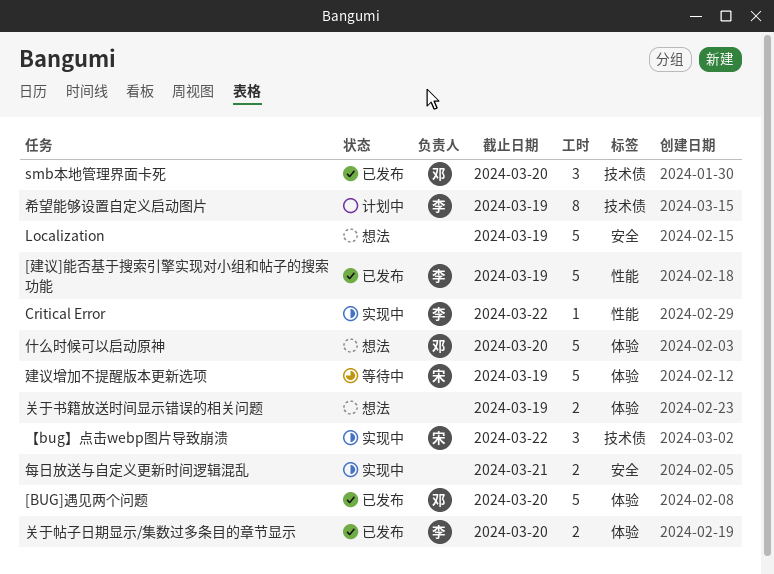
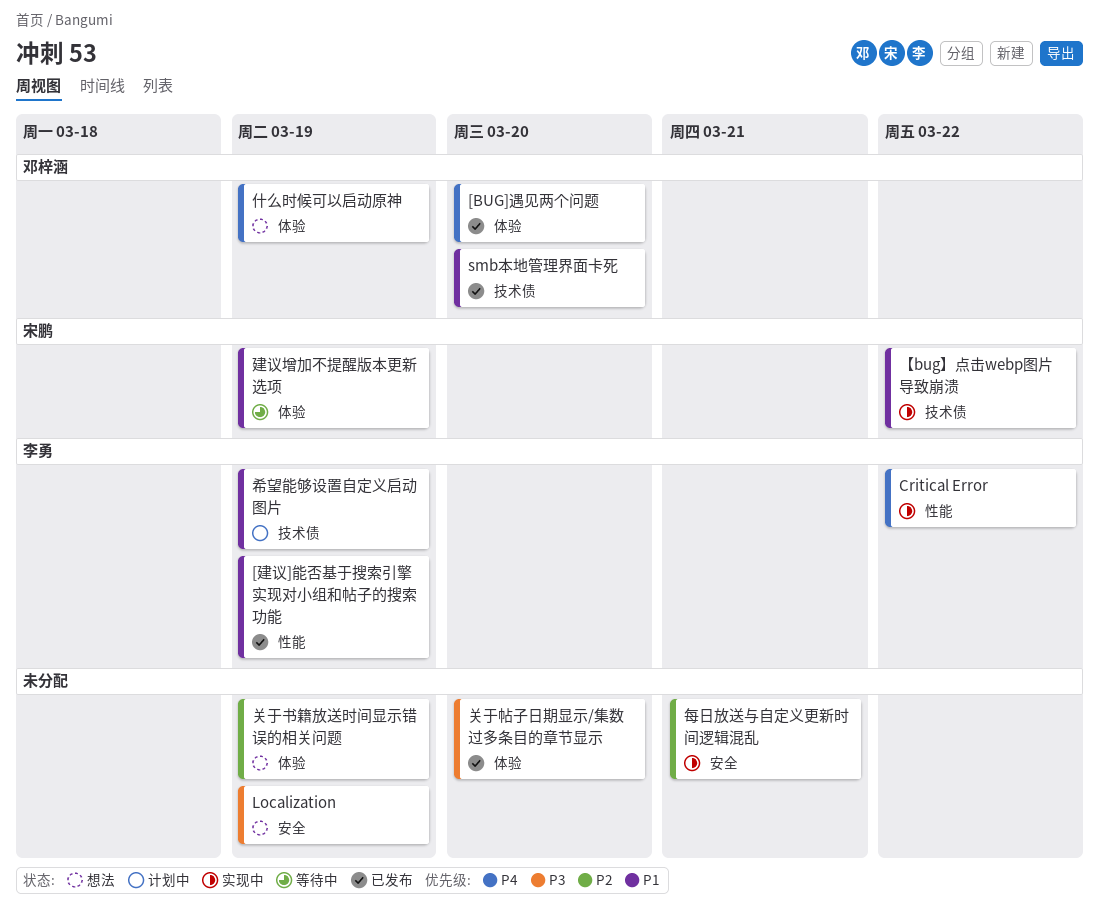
什么时候可以启动原神, due: Mar 20 -> Mar 19
关于帖子日期显示/集数过多条目的章节显示, owner: 李勇 -> none

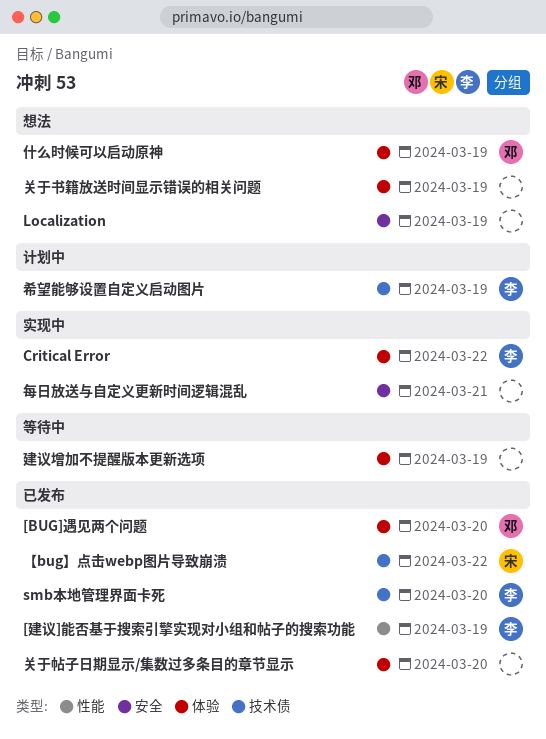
Critical Error, label: 性能 -> 体验
smb本地管理界面卡死, owner: 邓梓涵 -> 李勇
【bug】点击webp图片导致崩溃, status: 实现中 -> 已发布
建议增加不提醒版本更新选项, owner: 宋鹏 -> none

